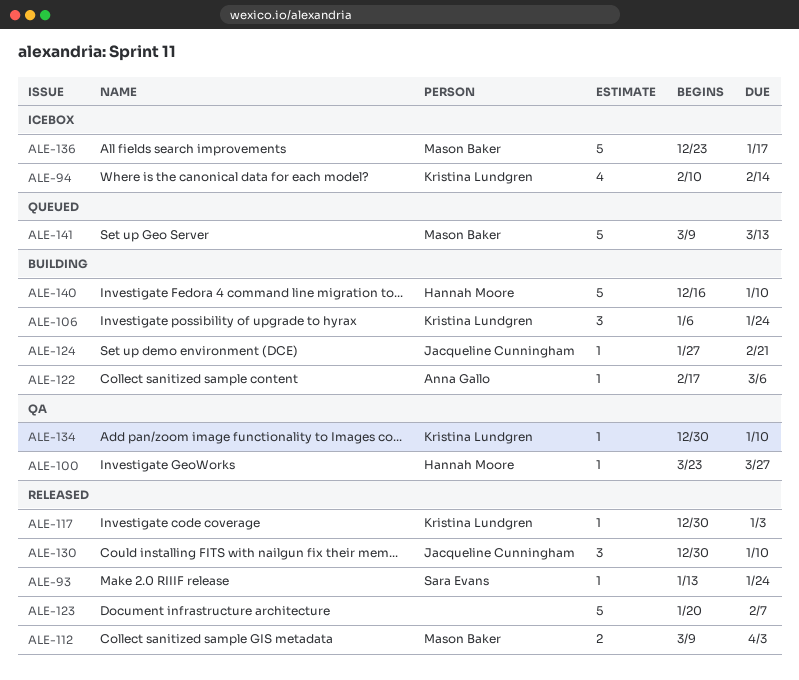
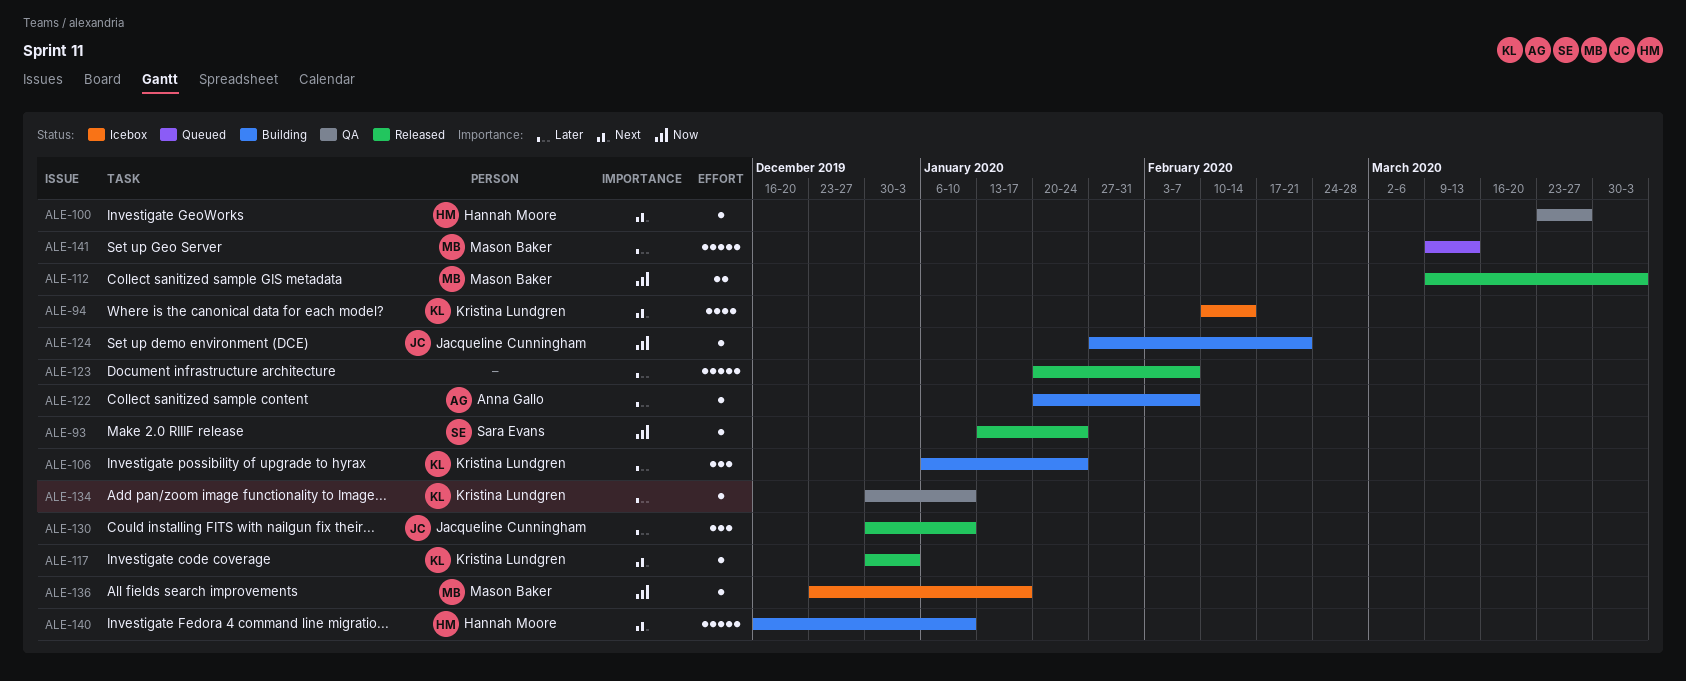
ALE-122, start: Feb 17 -> Jan 20
ALE-122, due: Mar 6 -> Feb 7
ALE-136, estimate: 5 -> 1

